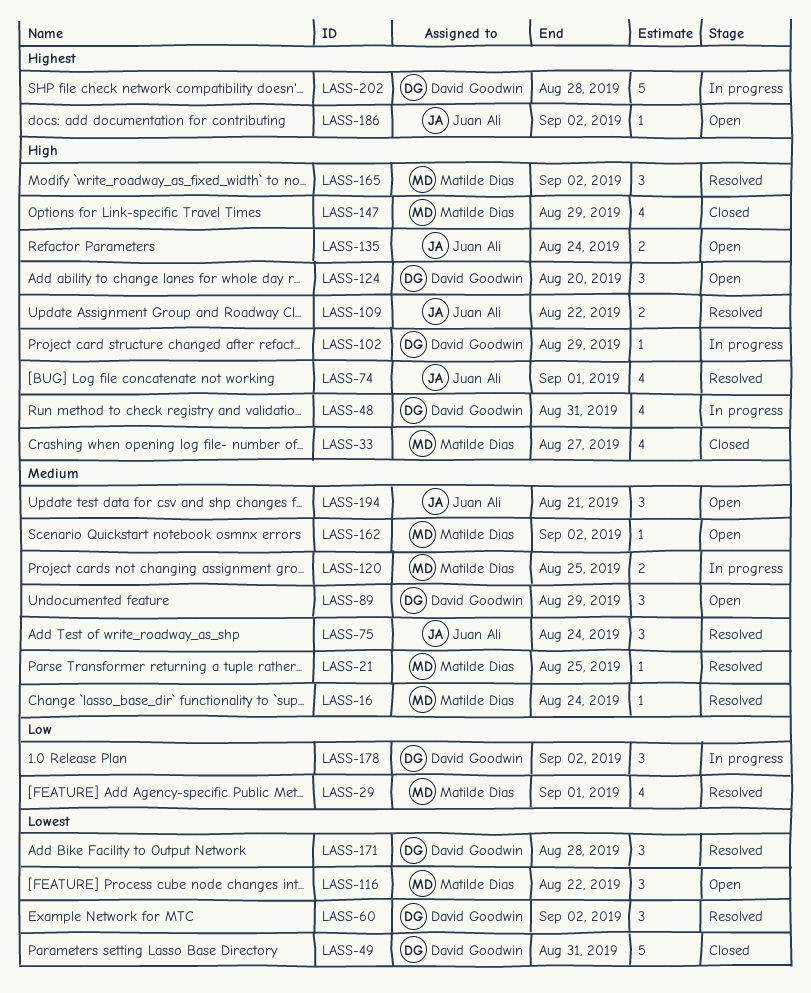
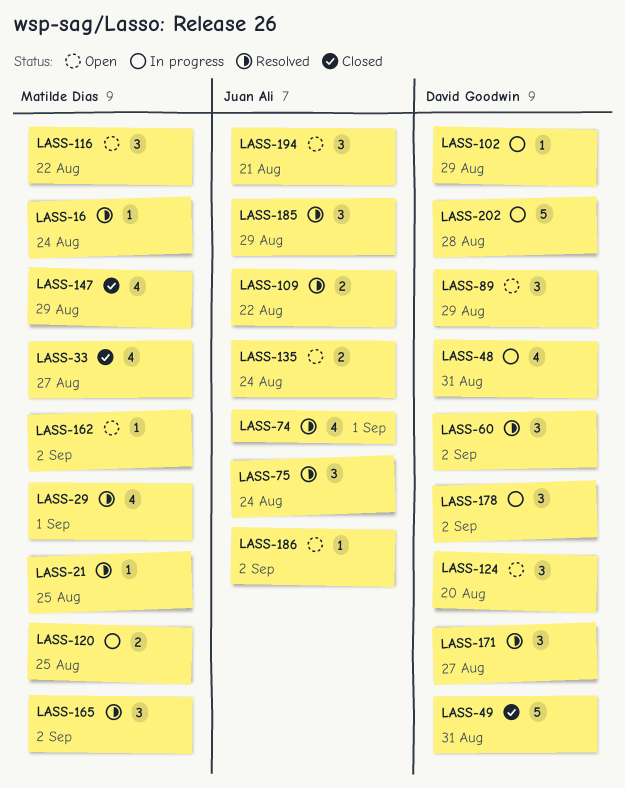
LASS-171, due: Aug 28 -> Aug 27
LASS-185: none -> present

